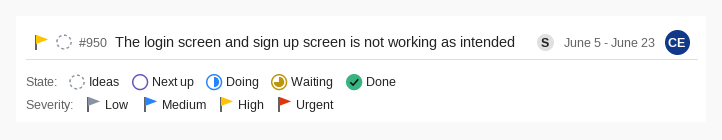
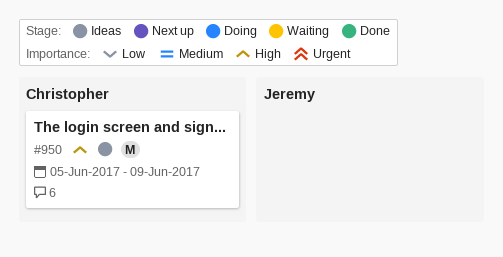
#950, estimate: S -> M
#950, due: Jun 23 -> Jun 9

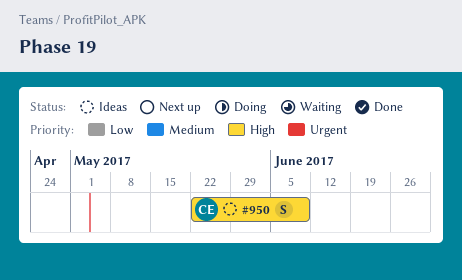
#950, estimate: M -> S
#950, start: Jun 5 -> May 22

